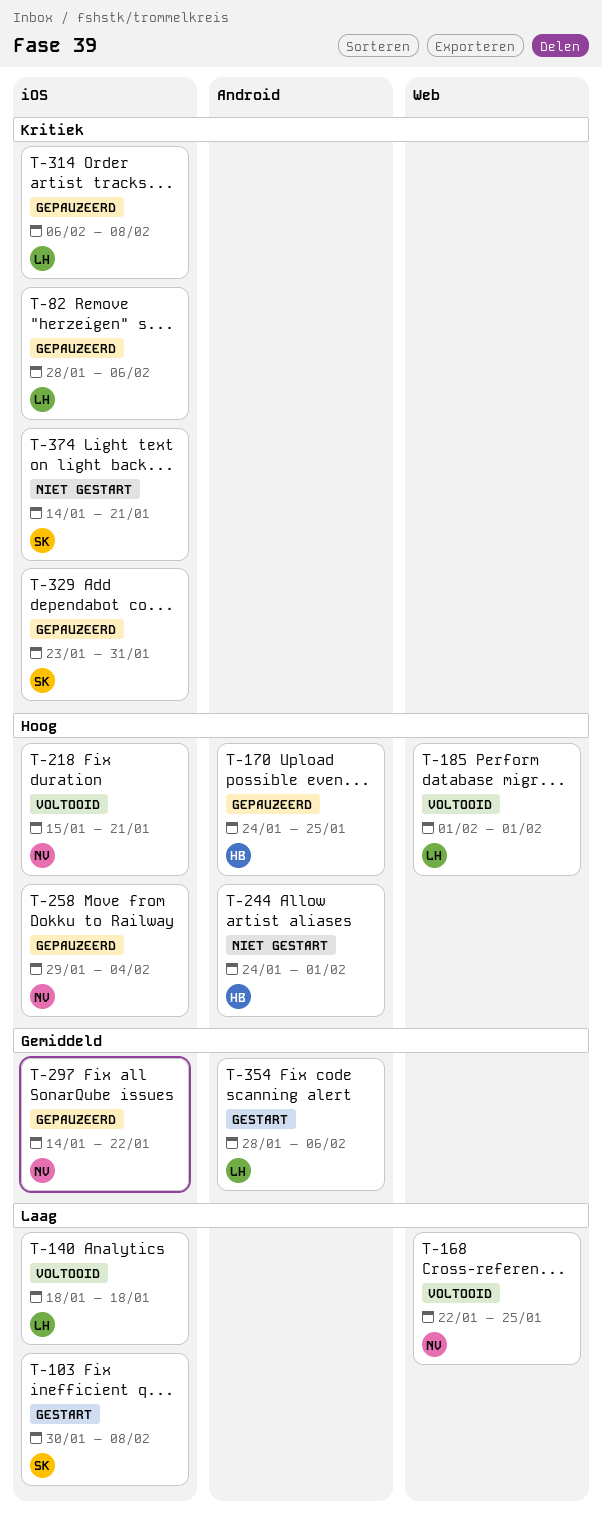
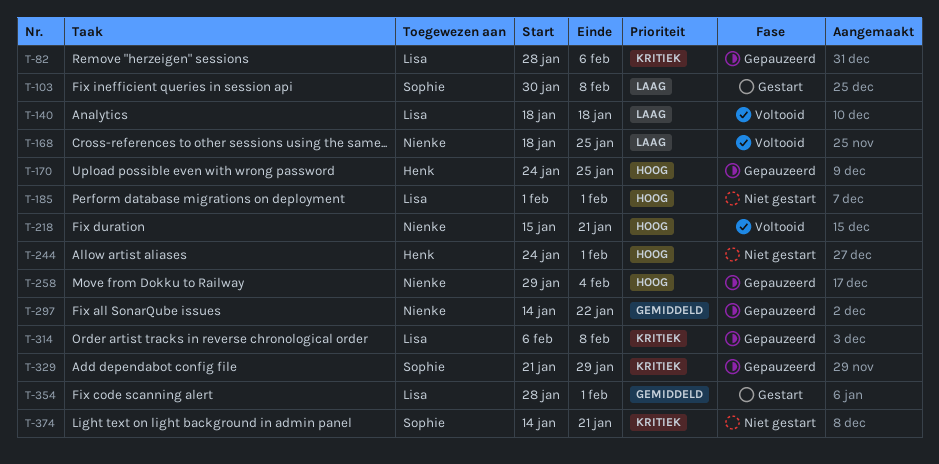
T-168, start: Jan 22 -> Jan 18
T-185, status: Voltooid -> Niet gestart
T-329, start: Jan 23 -> Jan 21
T-329, due: Jan 31 -> Jan 29
T-354, due: Feb 6 -> Feb 1

